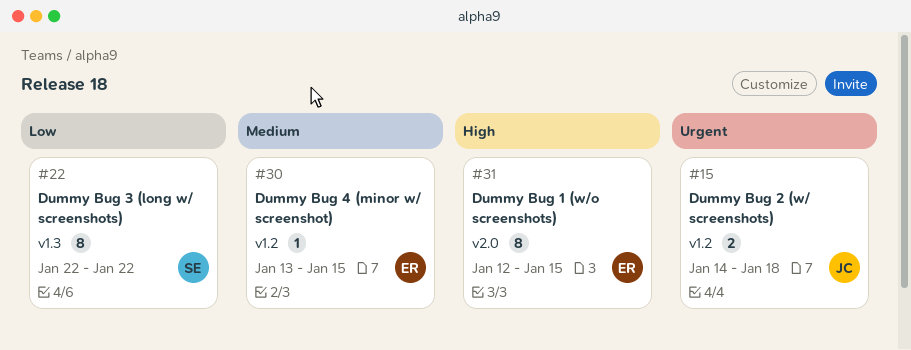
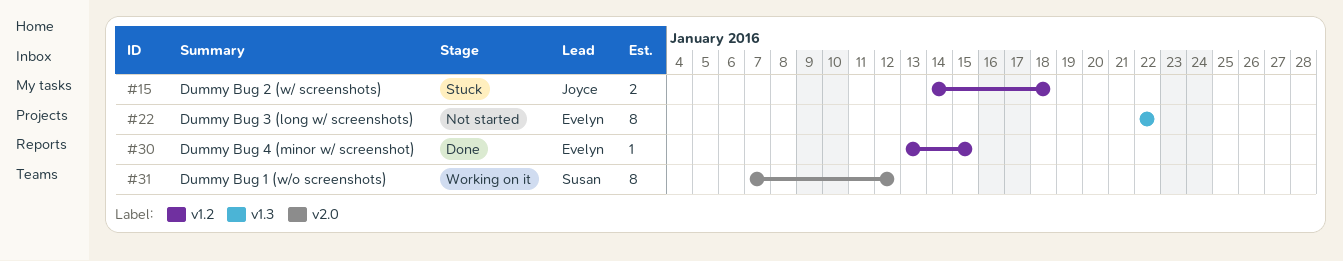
#22, owner: Susan -> Evelyn
#31, owner: Evelyn -> Susan
#31, start: Jan 12 -> Jan 7
#31, due: Jan 15 -> Jan 12

